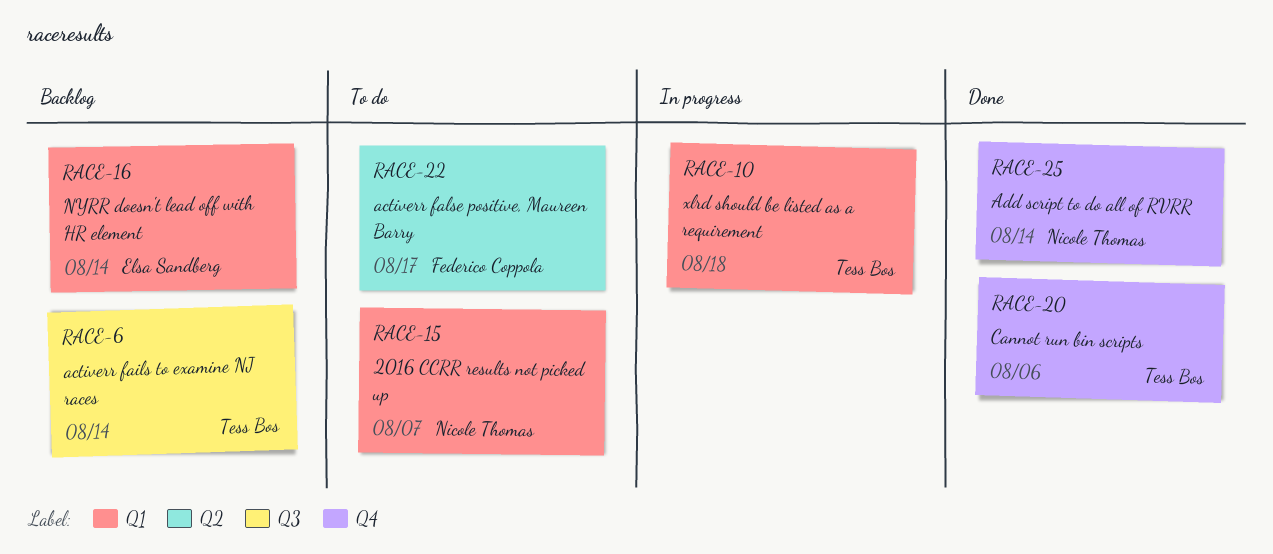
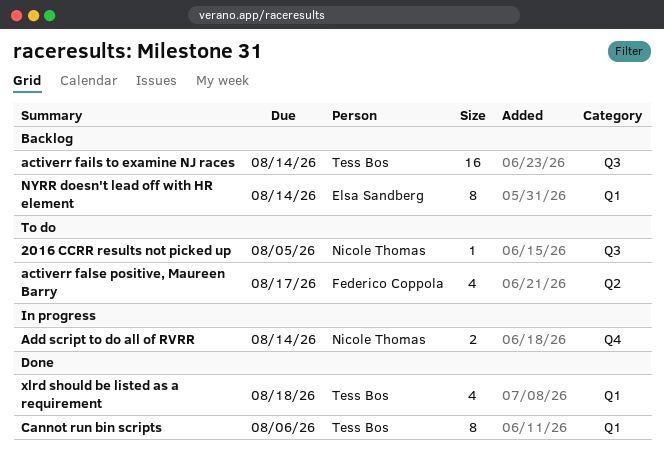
2016 CCRR results not picked up, label: Q1 -> Q3
2016 CCRR results not picked up, due: Aug 7 -> Aug 5
Add script to do all of RVRR, status: Done -> In progress
Cannot run bin scripts, label: Q4 -> Q1
xlrd should be listed as a requirement, status: In progress -> Done

